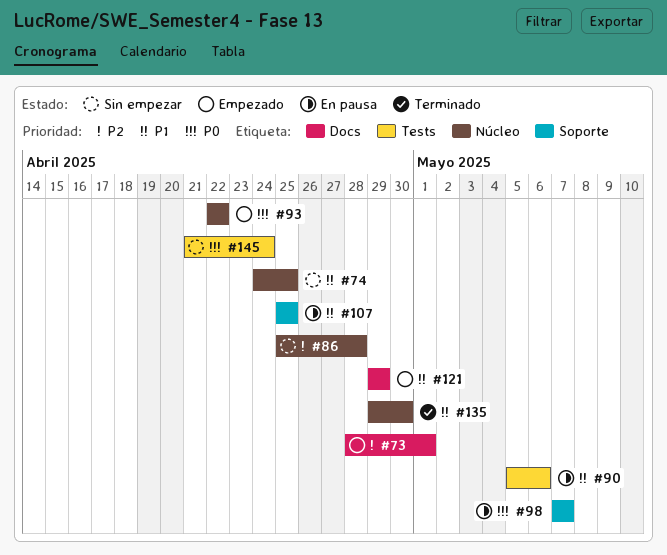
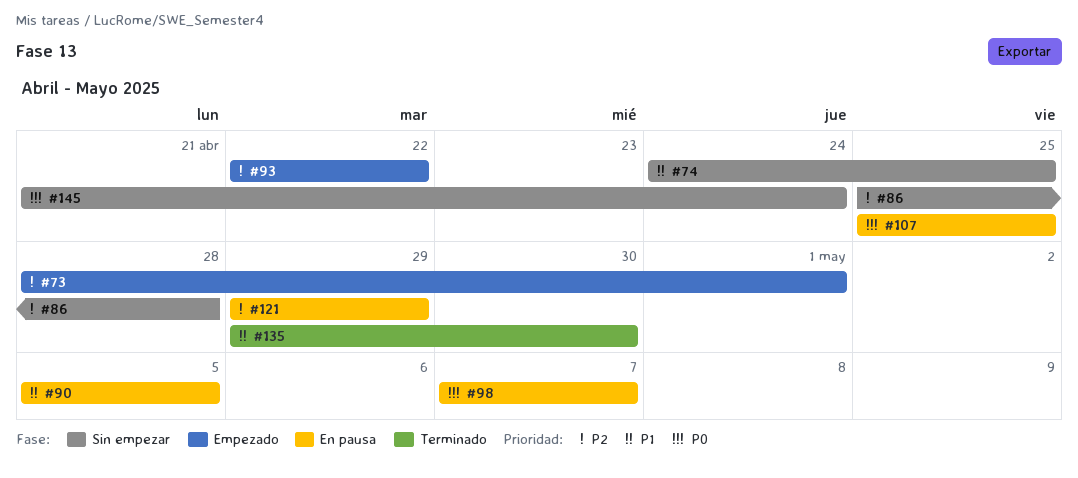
#90, due: May 6 -> May 5
#93, priority: P0 -> P2
#107, priority: P1 -> P0
#121, status: Empezado -> En pausa
#121, priority: P1 -> P2

